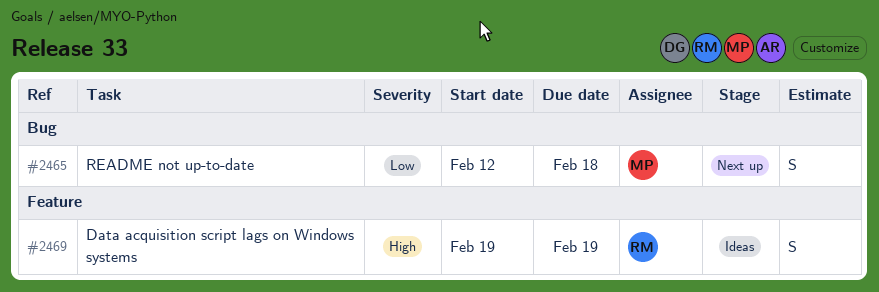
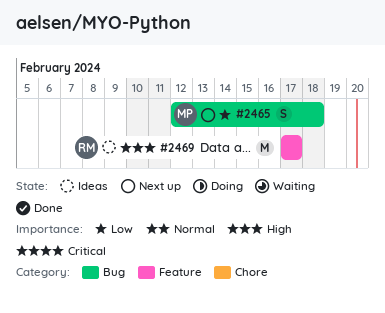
#2469, estimate: S -> M
#2469, start: Feb 19 -> Feb 17
#2469, due: Feb 19 -> Feb 17

